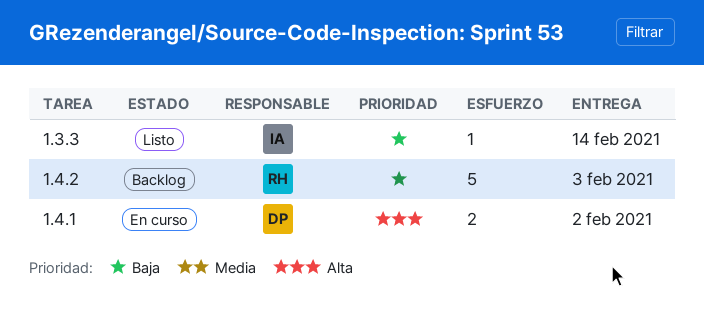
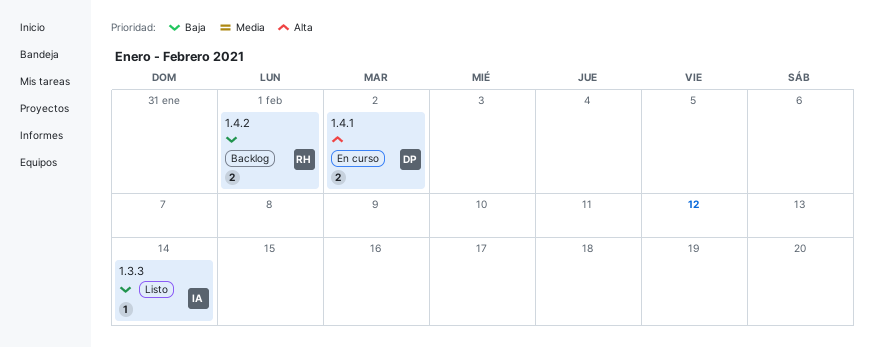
1.4.2, estimate: 5 -> 2
1.4.2, due: Feb 3 -> Feb 1

